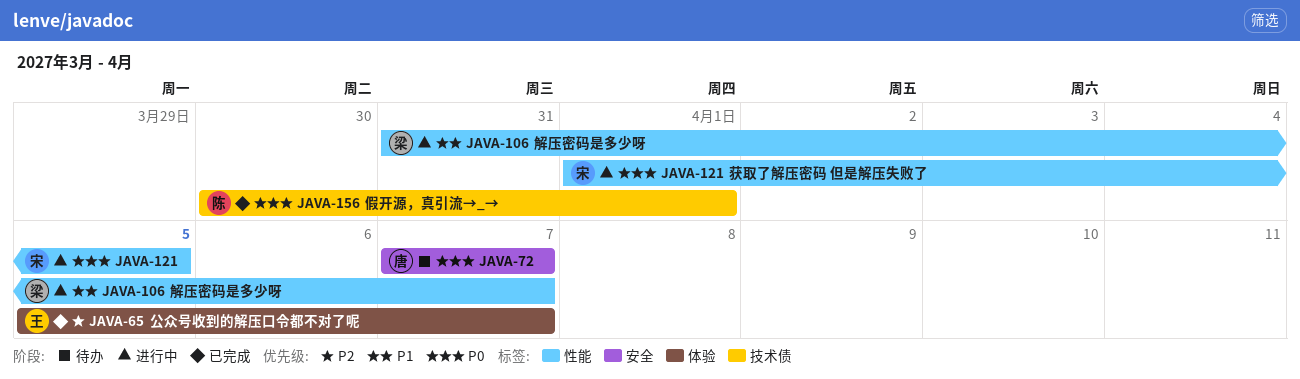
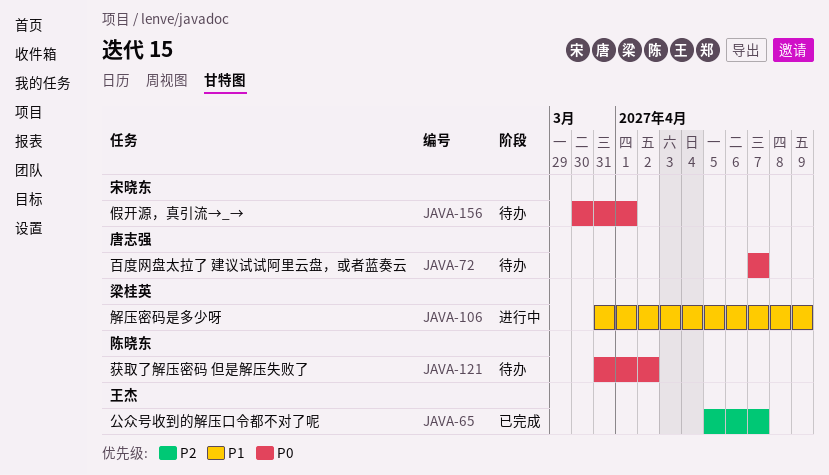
JAVA-106, due: Apr 7 -> Apr 9
JAVA-121, status: 进行中 -> 待办
JAVA-121, owner: 宋晓东 -> 陈晓东
JAVA-121, start: Apr 1 -> Mar 31
JAVA-121, due: Apr 5 -> Apr 2
JAVA-156, status: 已完成 -> 待办
JAVA-156, owner: 陈晓东 -> 宋晓东

